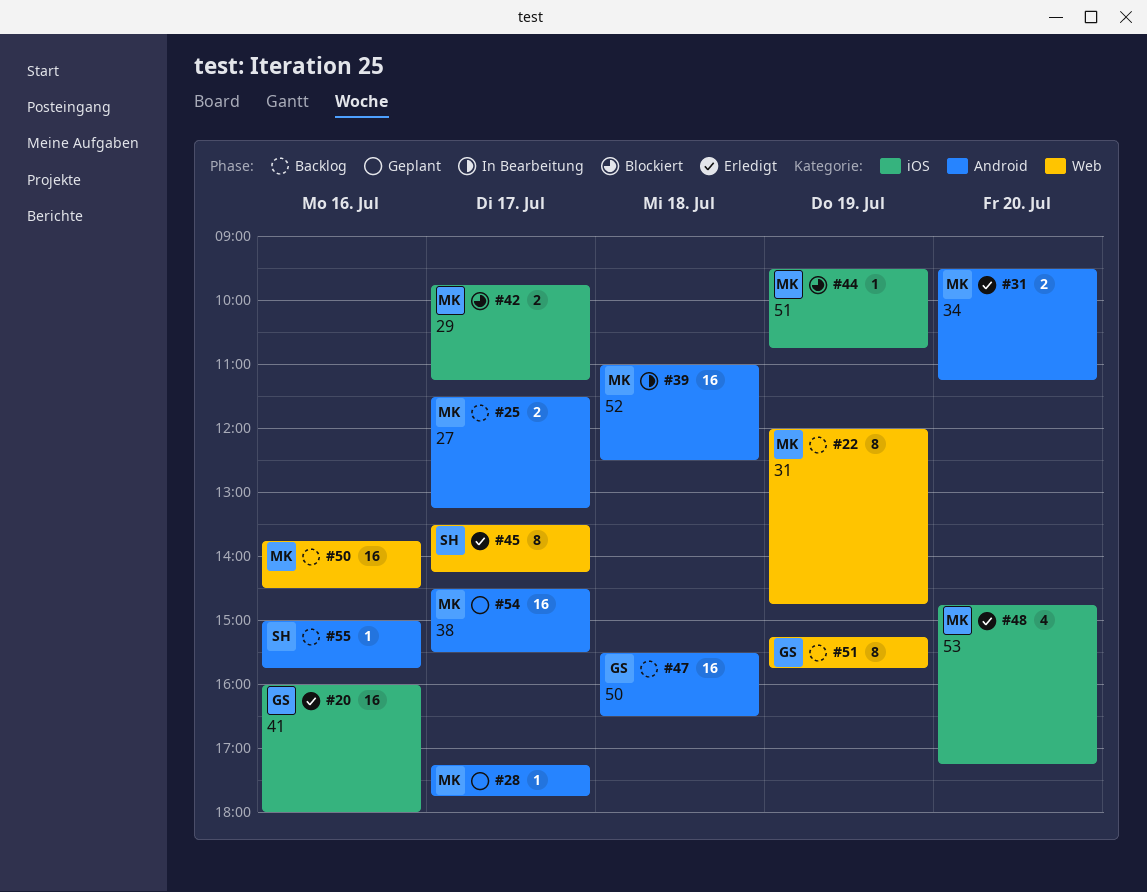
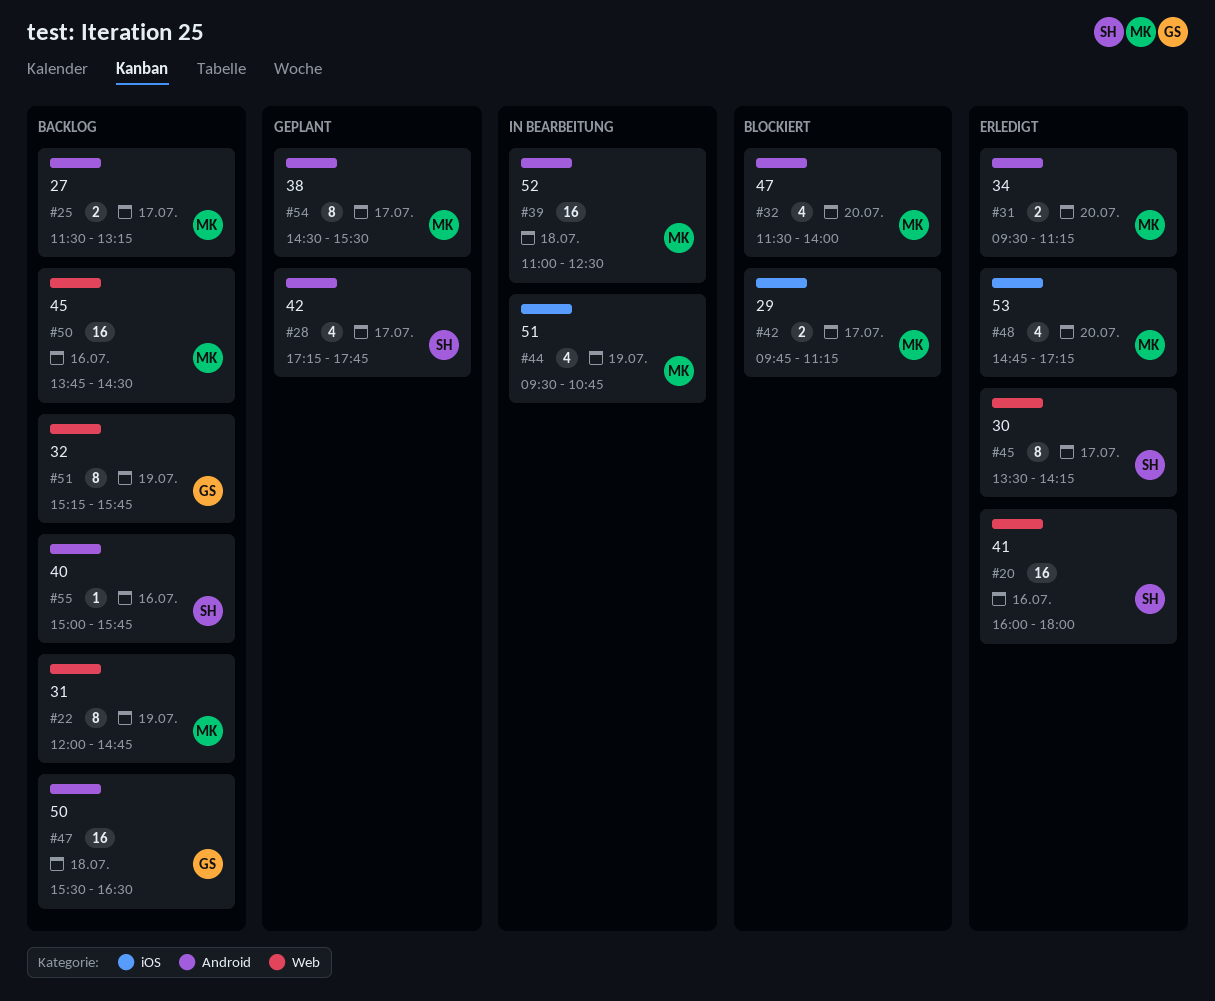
#20, owner: GS -> SH
#20, label: iOS -> Web
#28, owner: MK -> SH
#28, estimate: 1 -> 4
#32: none -> present
#44, status: Blockiert -> In Bearbeitung
#44, estimate: 1 -> 4
#54, estimate: 16 -> 8

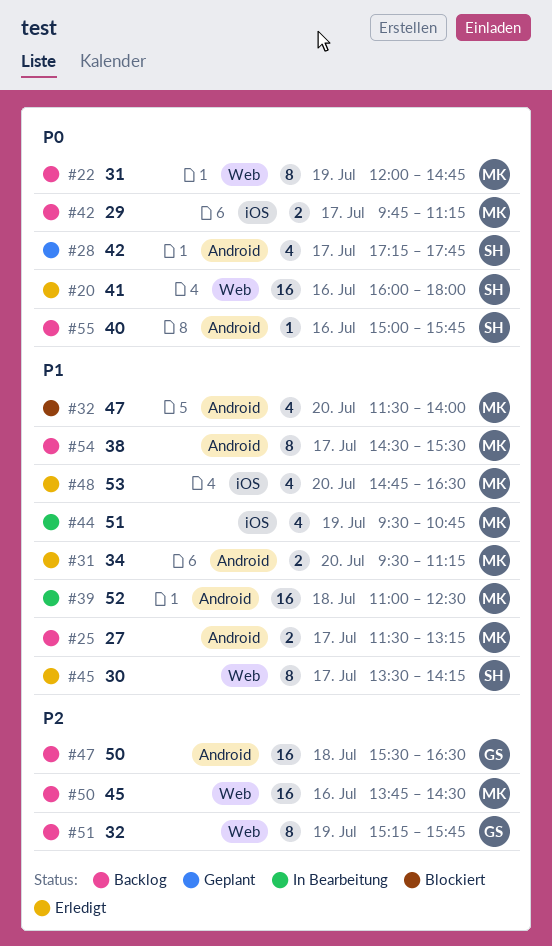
#42, status: Blockiert -> Backlog
#48, ends: 17:15 -> 16:30
#54, status: Geplant -> Backlog

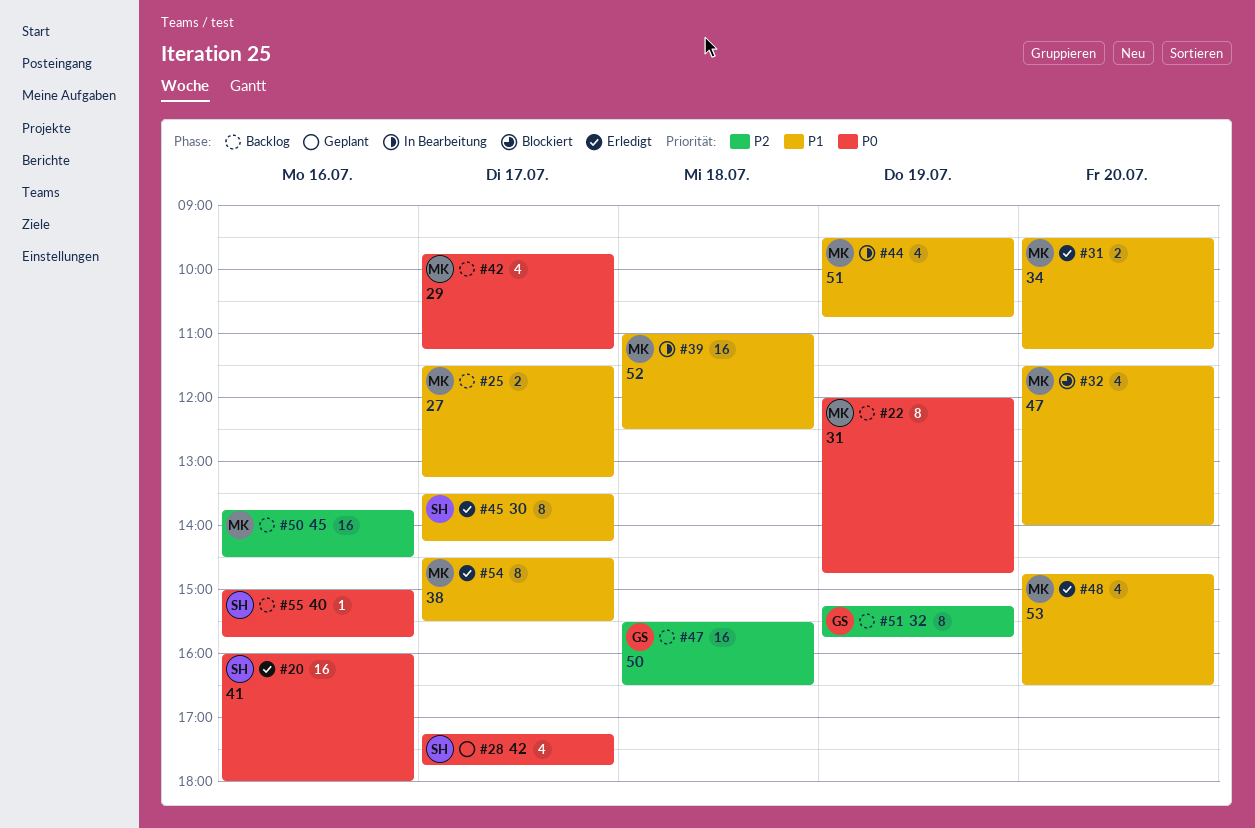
#42, estimate: 2 -> 4
#54, status: Backlog -> Erledigt

